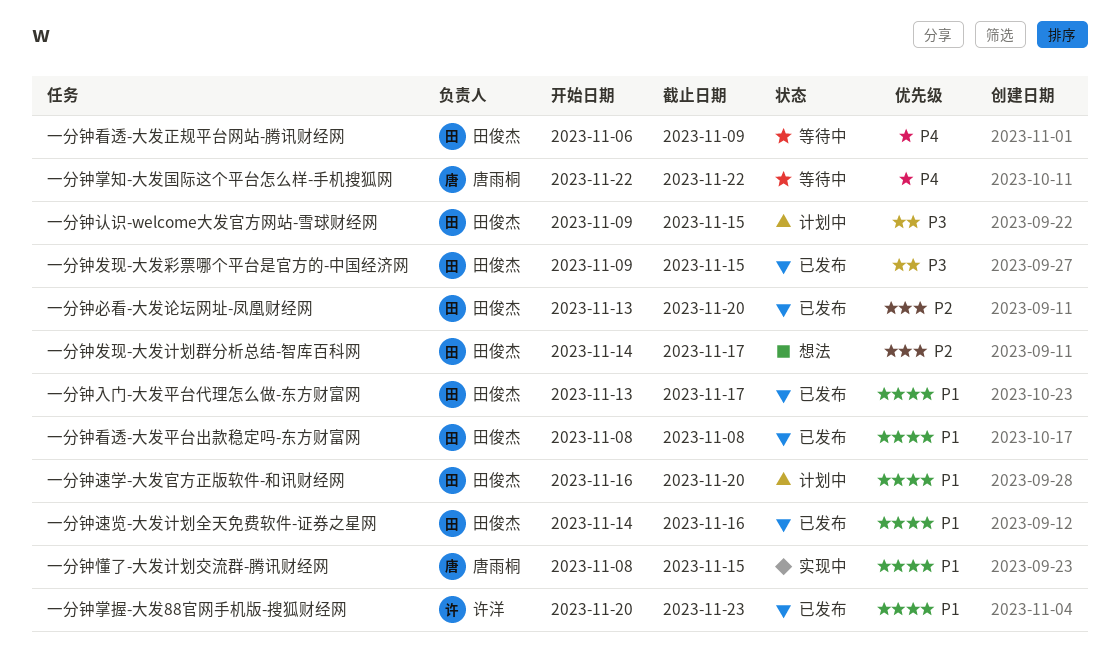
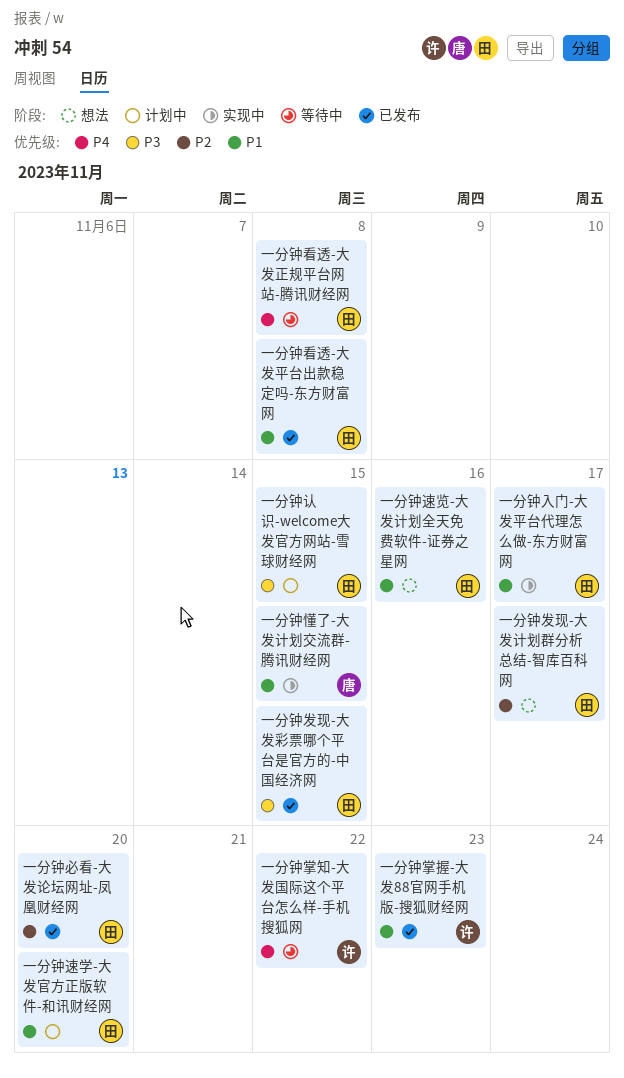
一分钟入门-大发平台代理怎么做-东方财富网, status: 已发布 -> 实现中
一分钟掌知-大发国际这个平台怎么样-手机搜狐网, owner: 唐雨桐 -> 许洋
一分钟看透-大发正规平台网站-腾讯财经网, due: Nov 9 -> Nov 8
一分钟速览-大发计划全天免费软件-证券之星网, status: 已发布 -> 想法

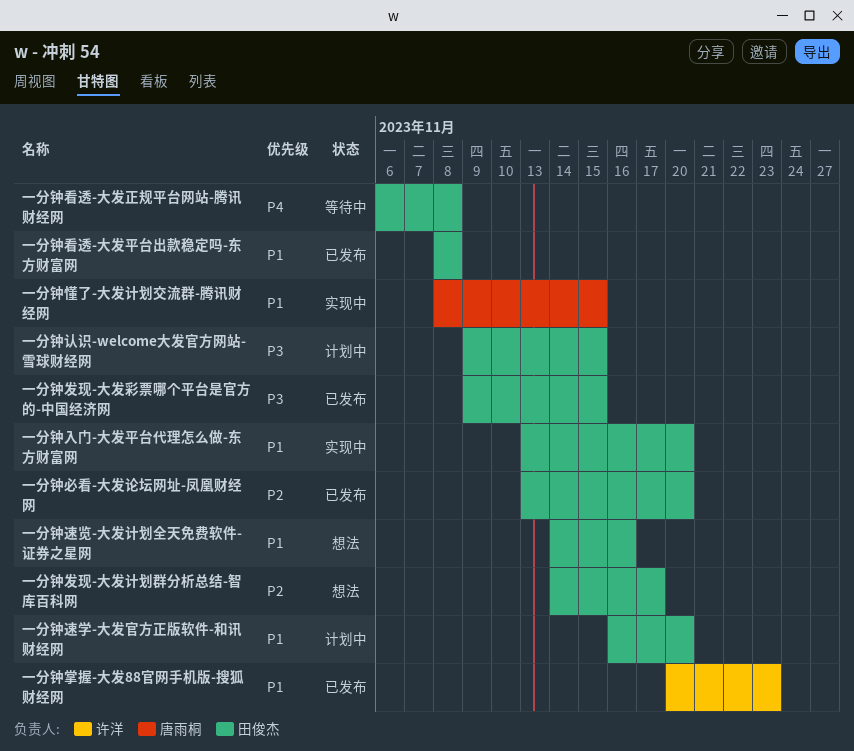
一分钟入门-大发平台代理怎么做-东方财富网, due: Nov 17 -> Nov 20
一分钟掌知-大发国际这个平台怎么样-手机搜狐网: present -> none

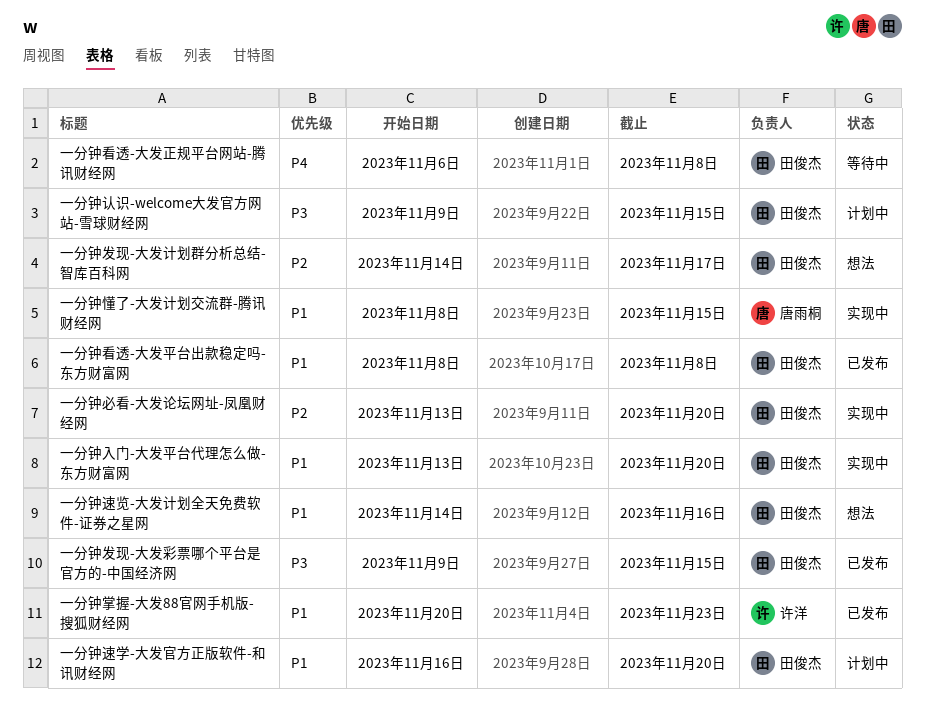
一分钟必看-大发论坛网址-凤凰财经网, status: 已发布 -> 实现中

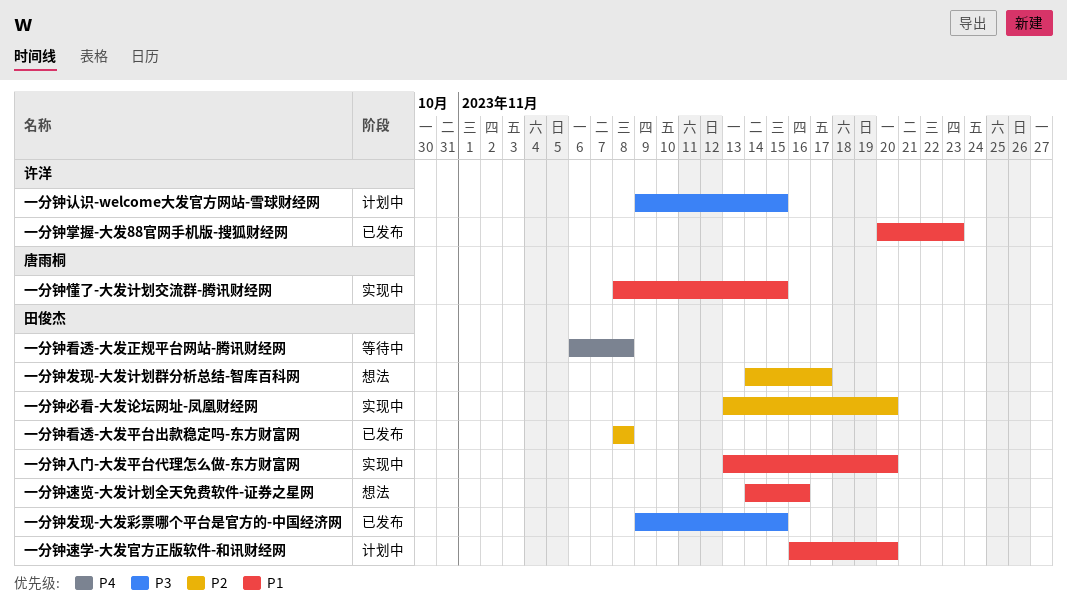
一分钟看透-大发平台出款稳定吗-东方财富网, priority: P1 -> P2
一分钟认识-welcome大发官方网站-雪球财经网, owner: 田俊杰 -> 许洋

